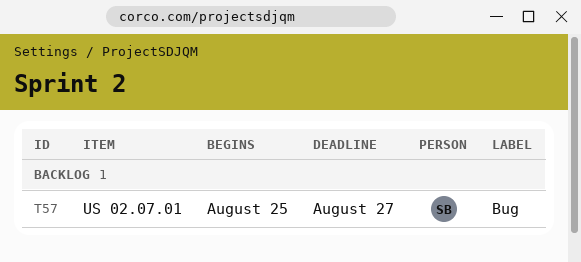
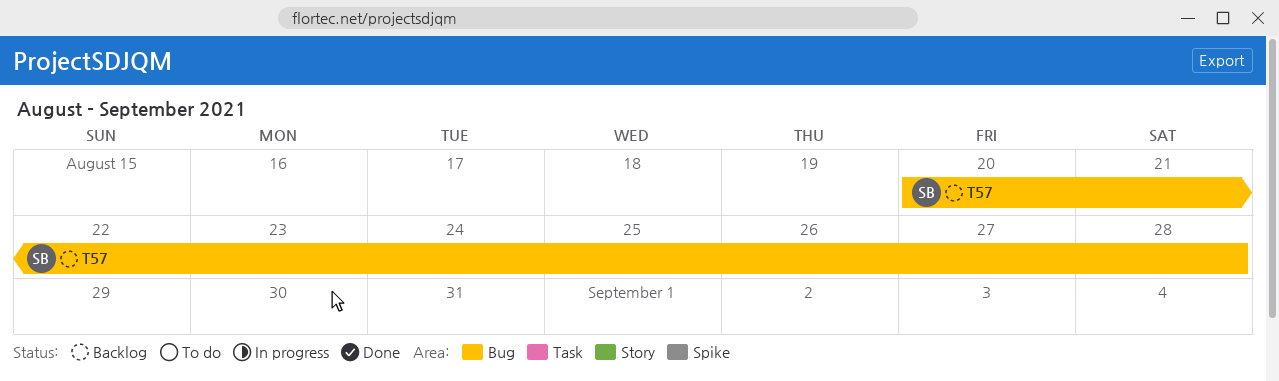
T57, start: Aug 25 -> Aug 20
T57, due: Aug 27 -> Aug 28

